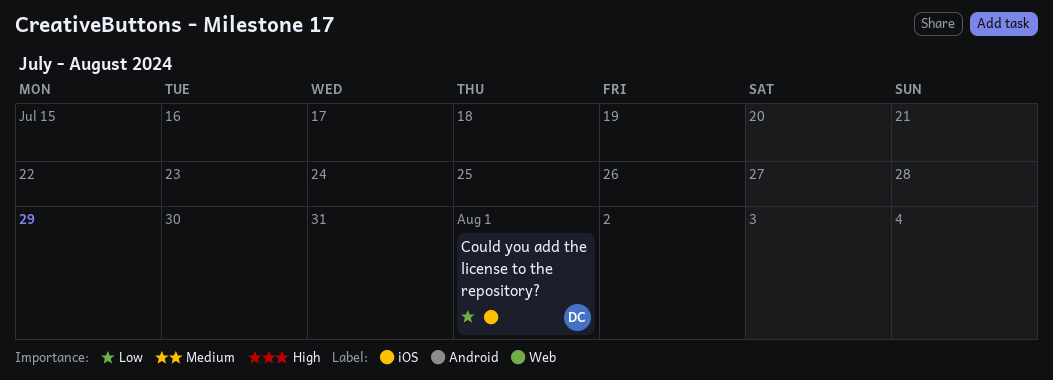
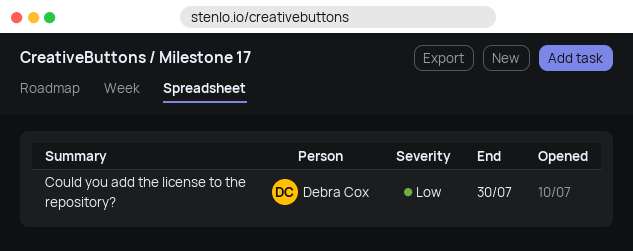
Could you add the license to the repository?, due: Aug 1 -> Jul 30

